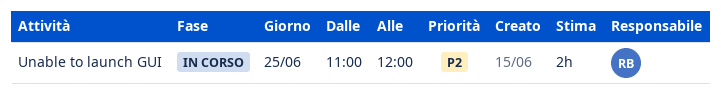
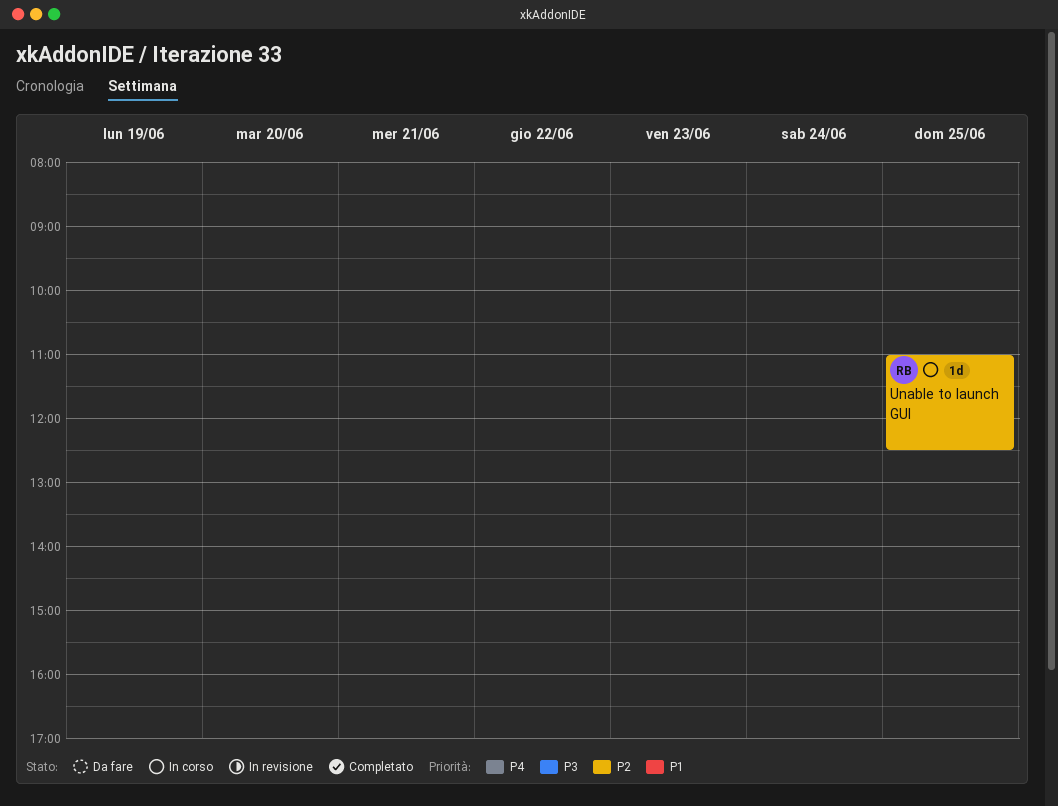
Unable to launch GUI, estimate: 2h -> 1d
Unable to launch GUI, ends: 12:00 -> 12:30

